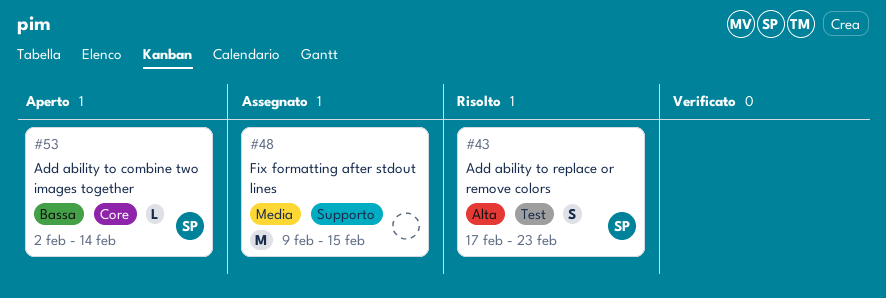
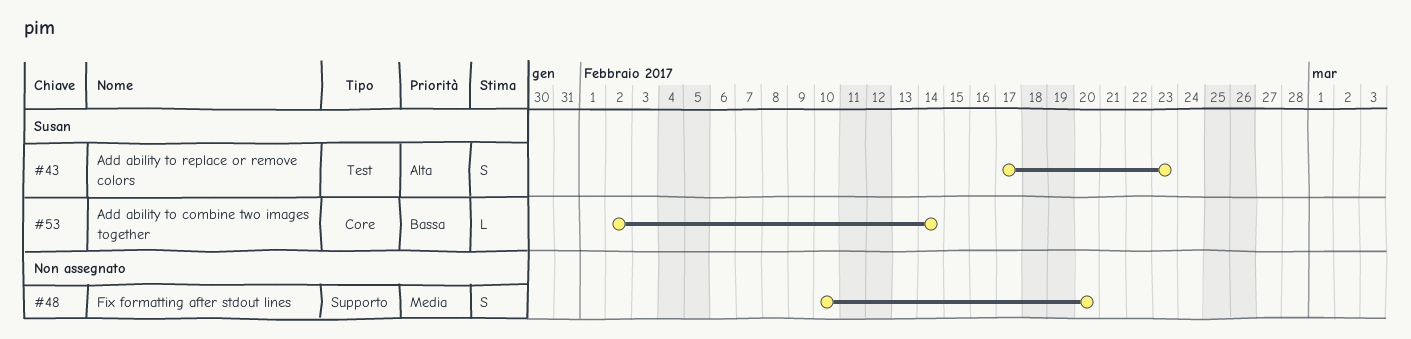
#48, estimate: M -> S
#48, start: Feb 9 -> Feb 10
#48, due: Feb 15 -> Feb 20

